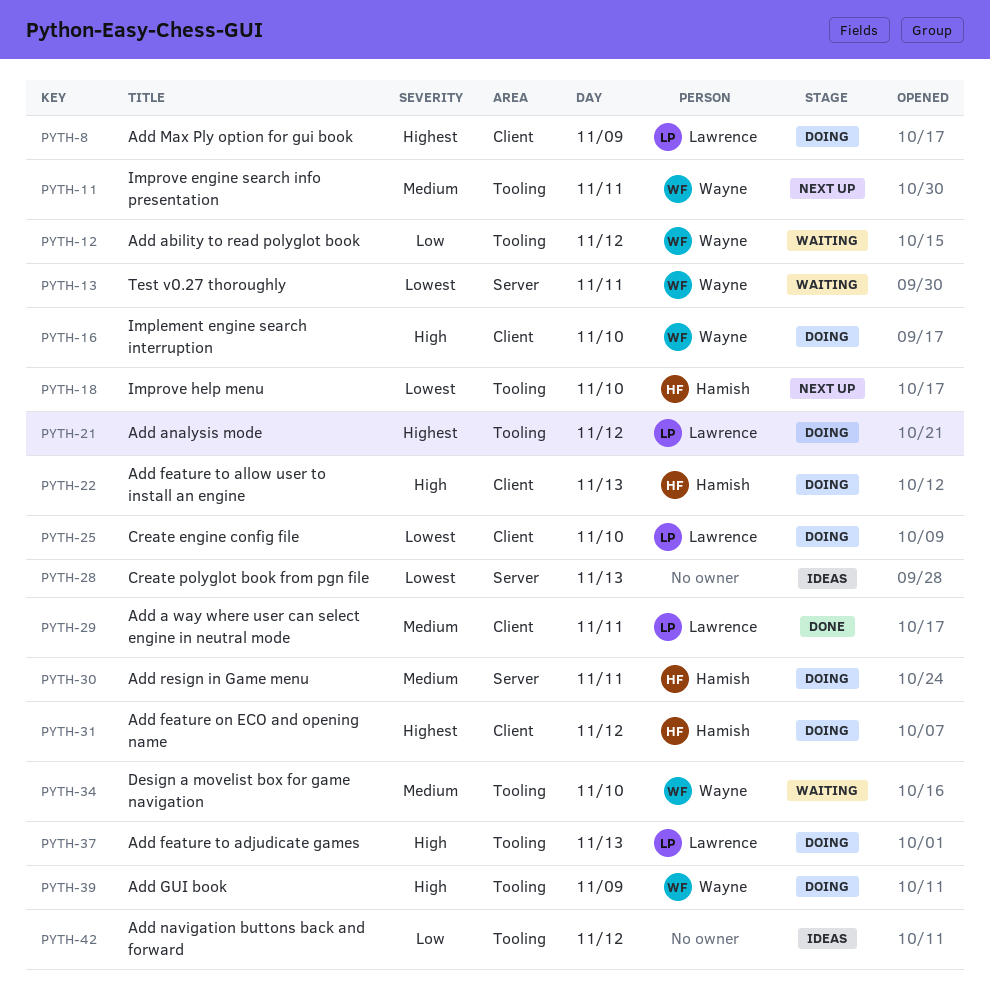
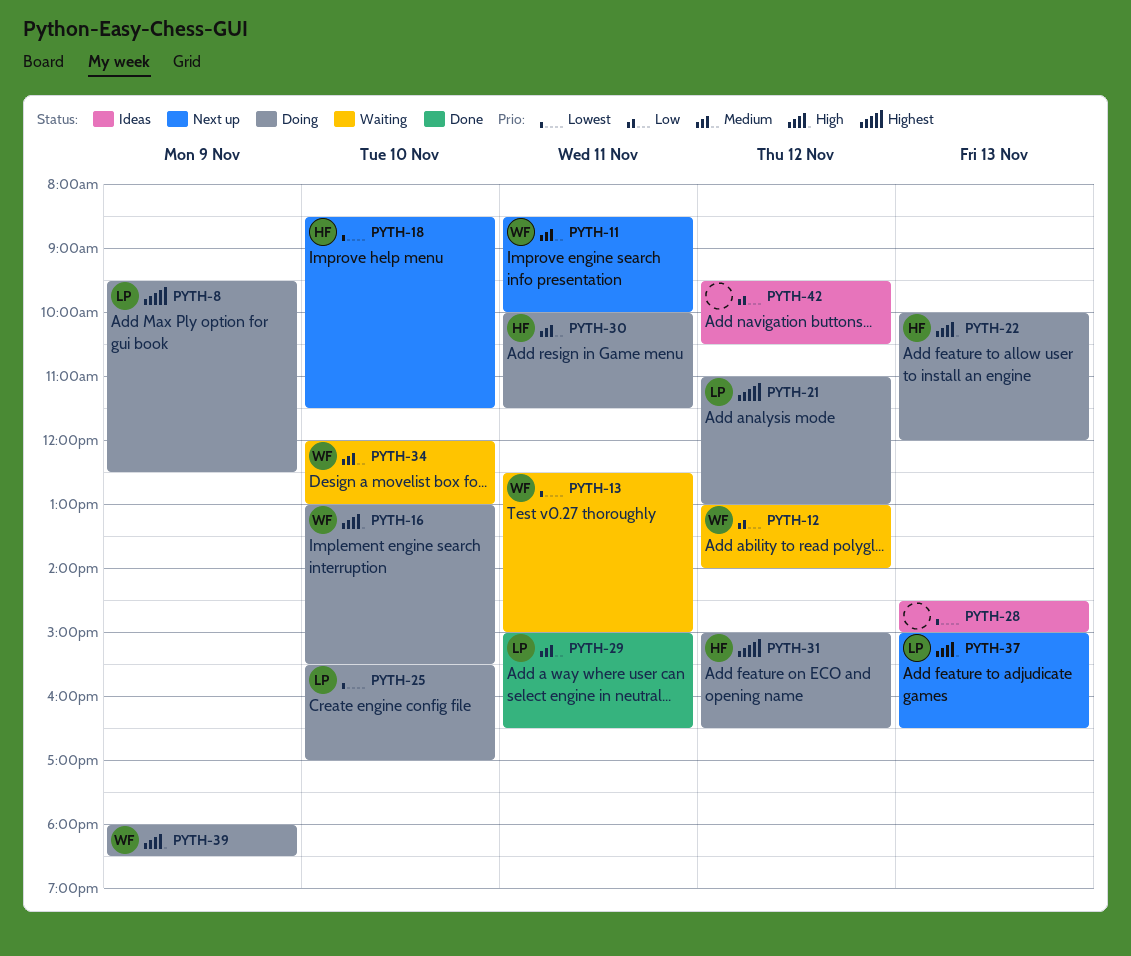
PYTH-37, status: Doing -> Next up

